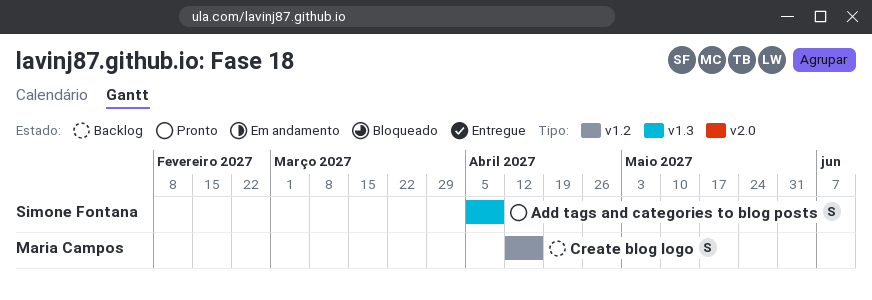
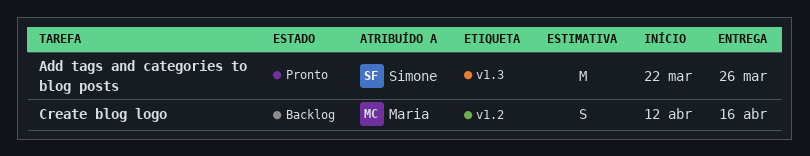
Add tags and categories to blog posts, estimate: S -> M
Add tags and categories to blog posts, start: Apr 5 -> Mar 22
Add tags and categories to blog posts, due: Apr 9 -> Mar 26

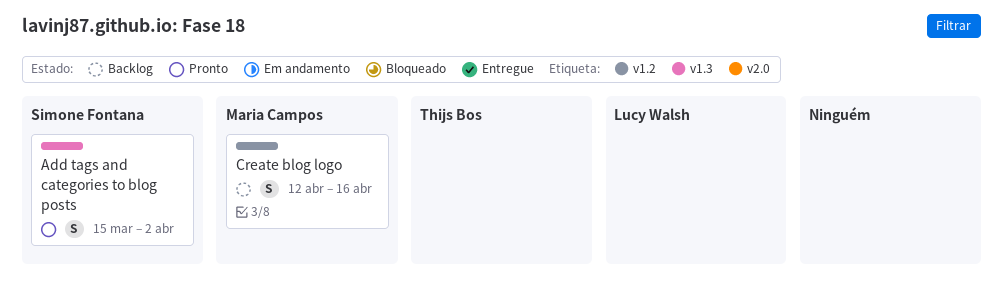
Add tags and categories to blog posts, estimate: M -> S
Add tags and categories to blog posts, start: Mar 22 -> Mar 15
Add tags and categories to blog posts, due: Mar 26 -> Apr 2

